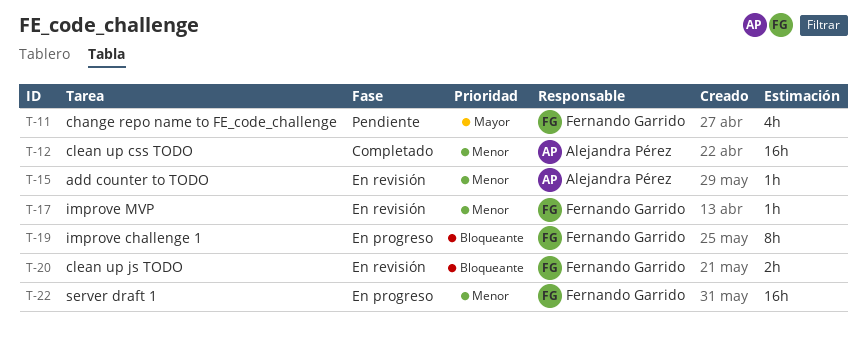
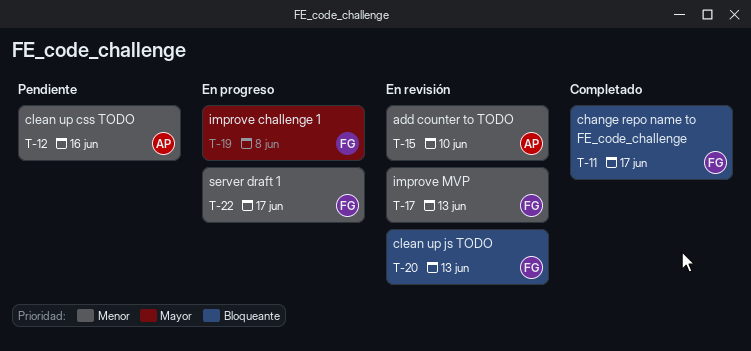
T-11, status: Pendiente -> Completado
T-11, priority: Mayor -> Bloqueante
T-12, status: Completado -> Pendiente
T-19, priority: Bloqueante -> Mayor

